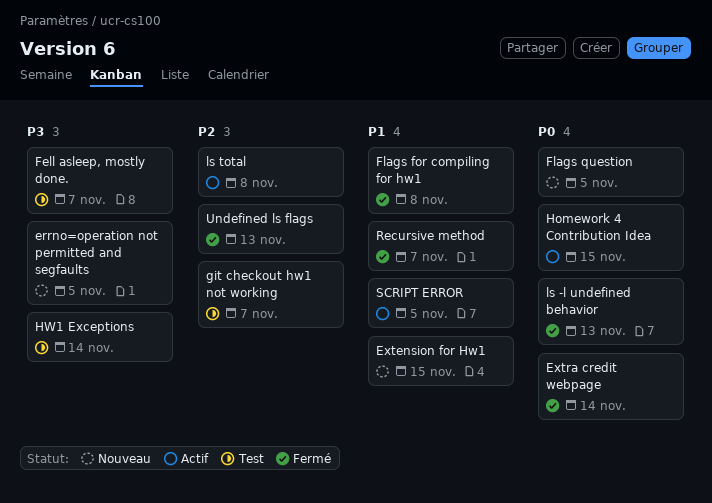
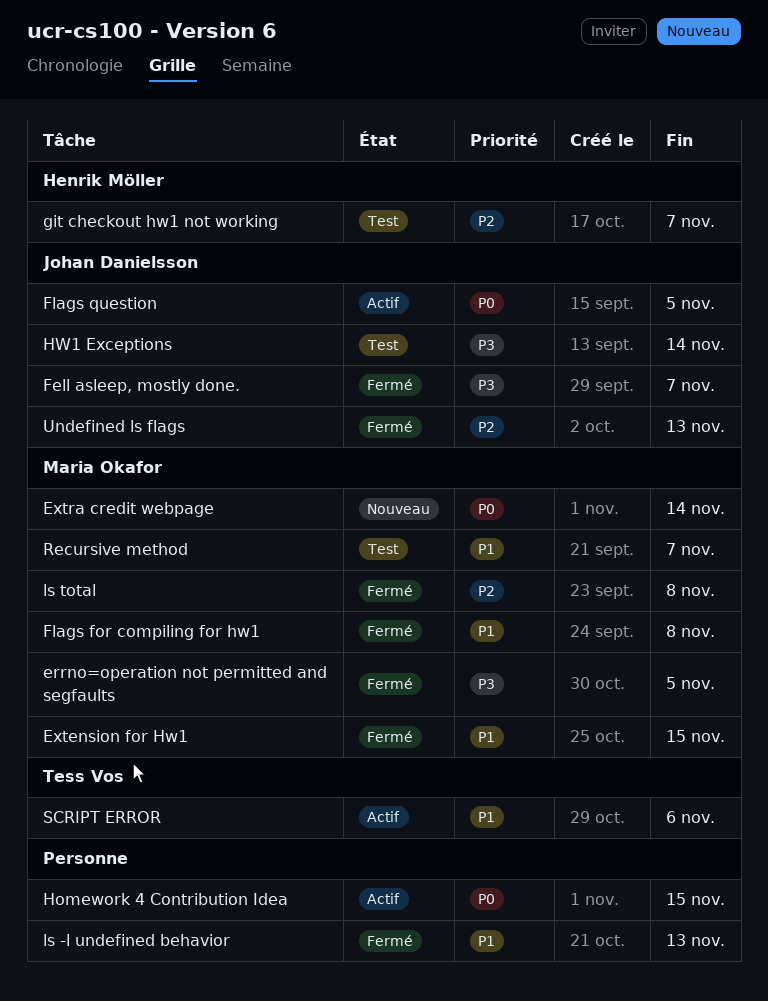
errno=operation not permitted and segfaults, status: Nouveau -> Fermé
Extension for Hw1, status: Nouveau -> Fermé
Extra credit webpage, status: Fermé -> Nouveau
Fell asleep, mostly done., status: Test -> Fermé
Flags question, status: Nouveau -> Actif
ls -l undefined behavior, priority: P0 -> P1
ls total, status: Actif -> Fermé
Recursive method, status: Fermé -> Test
SCRIPT ERROR, due: Nov 5 -> Nov 6

